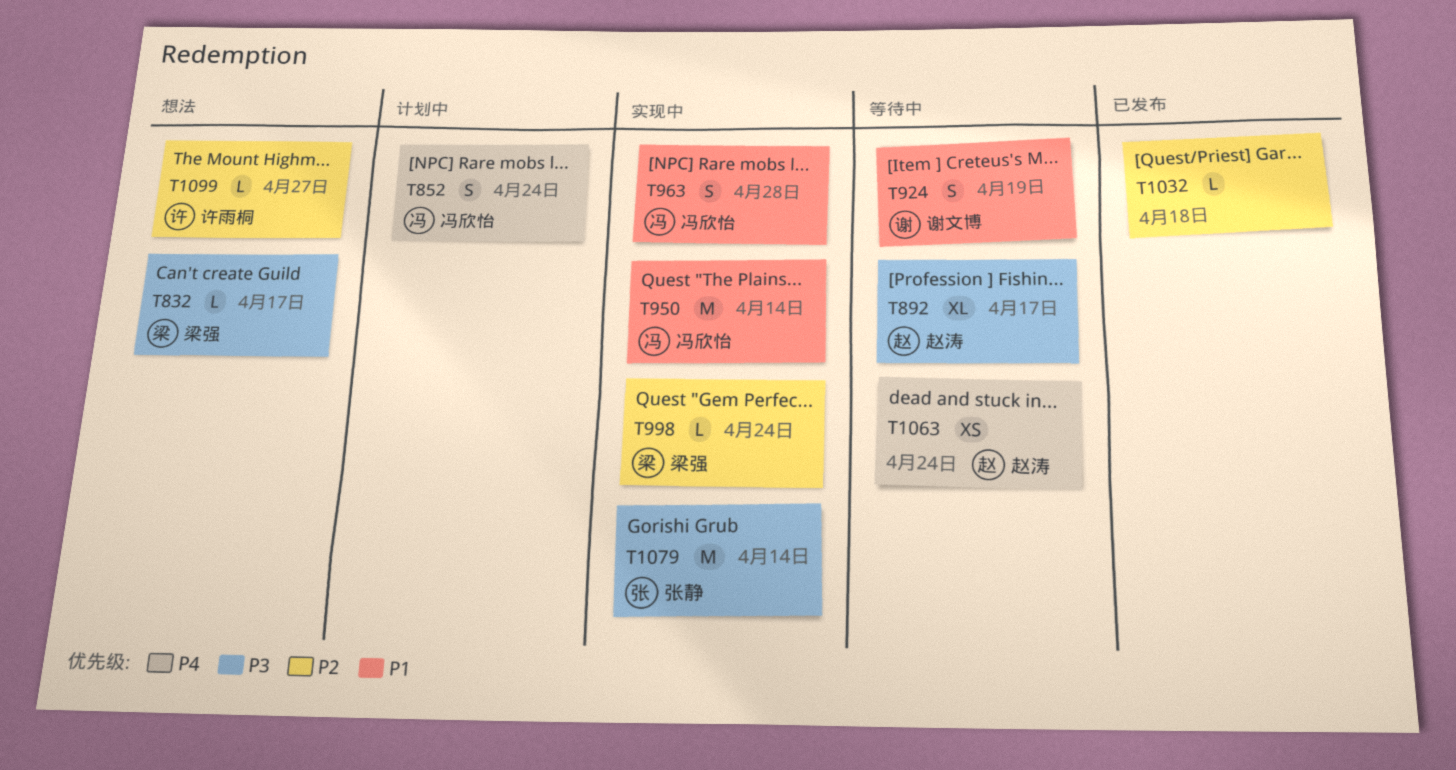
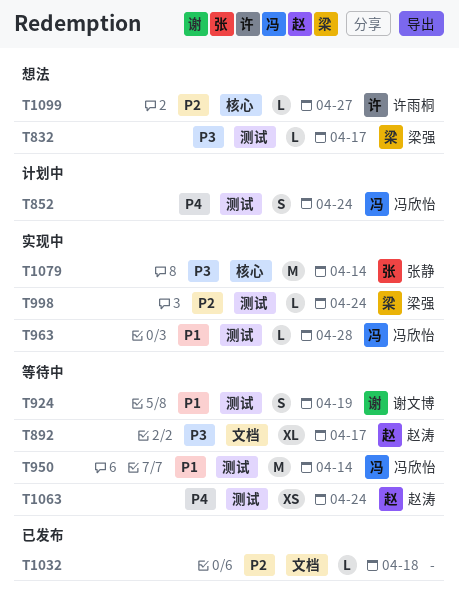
T950, status: 实现中 -> 等待中
T963, estimate: S -> L

